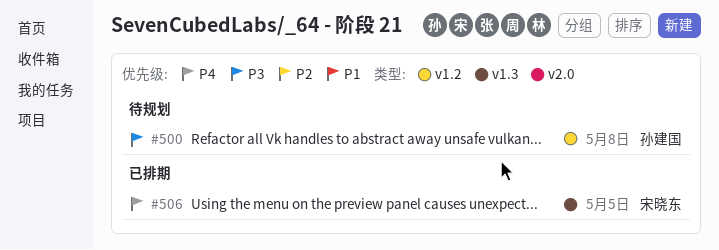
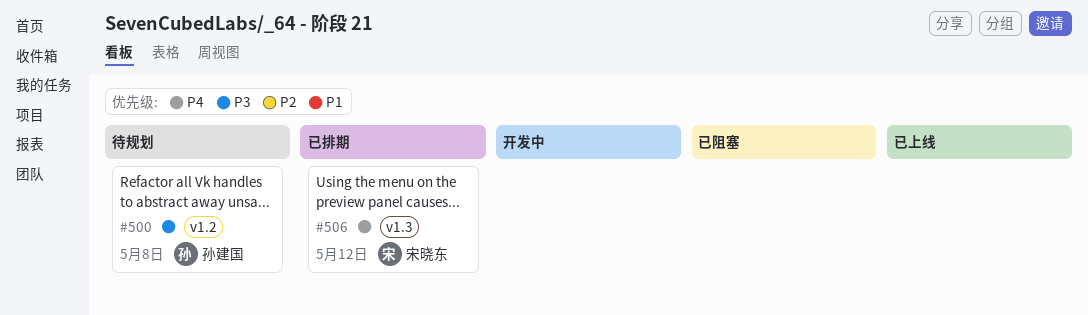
#506, due: May 5 -> May 12

